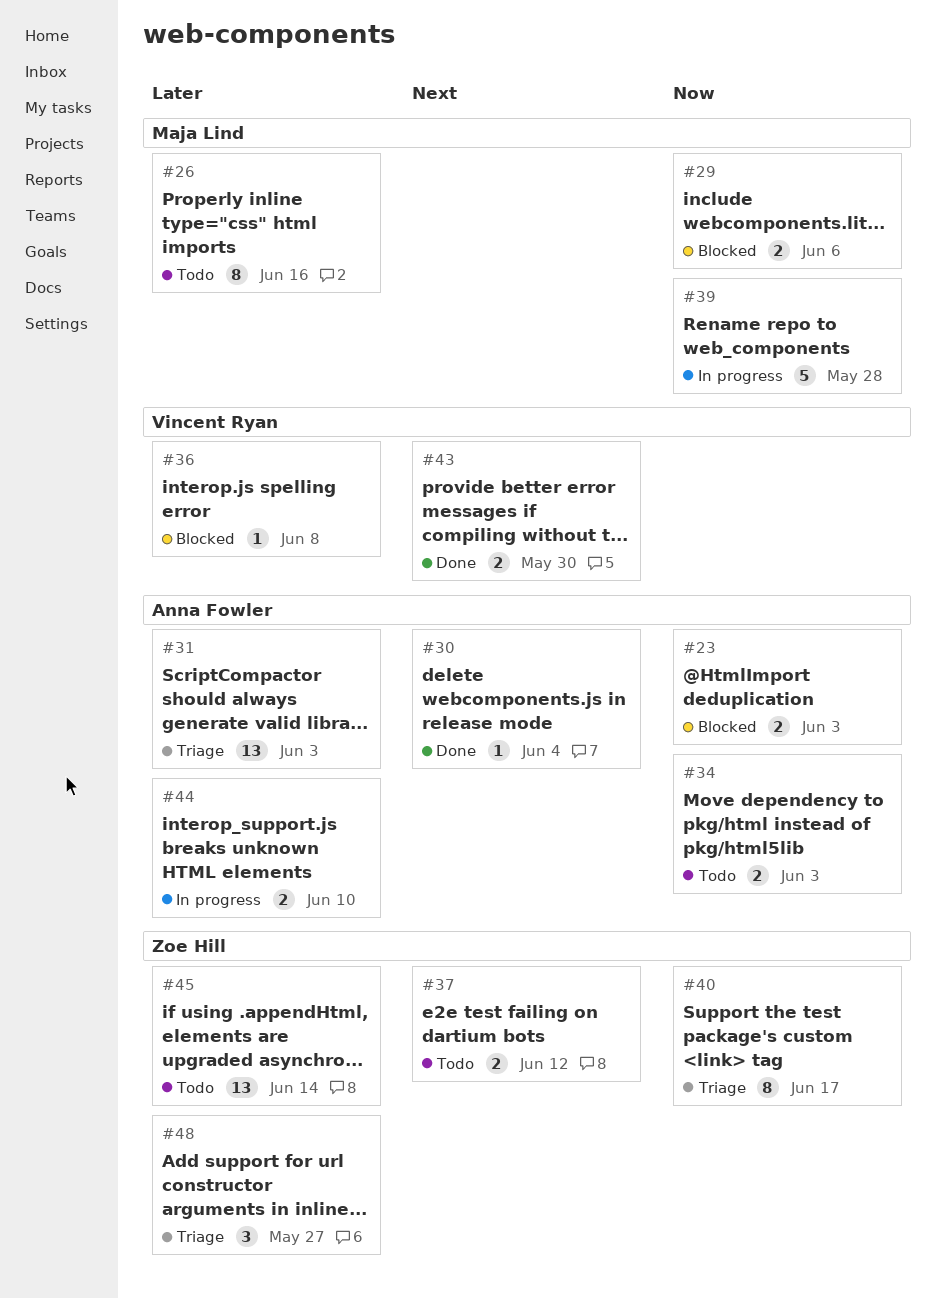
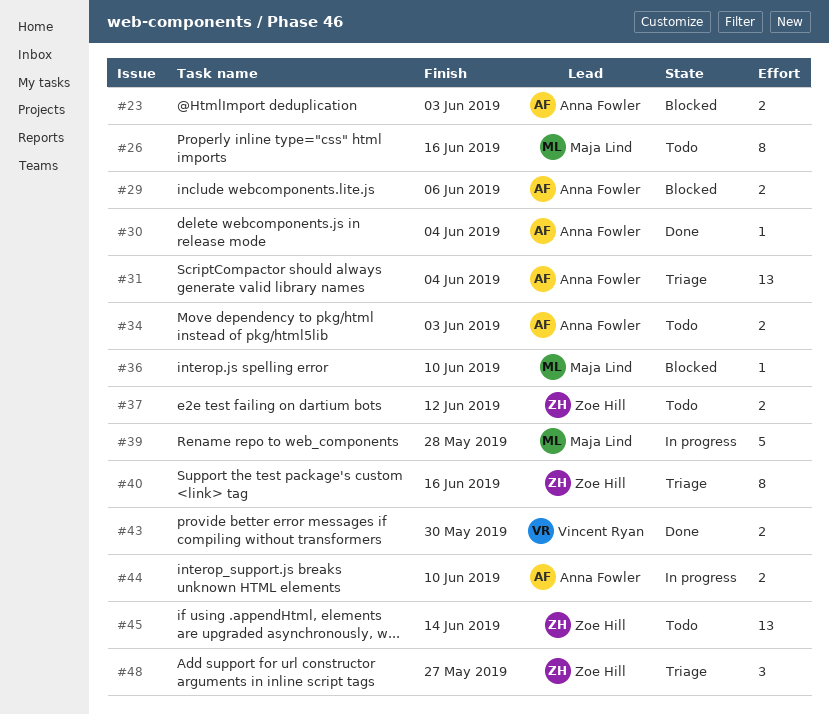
#29, owner: Maja Lind -> Anna Fowler
#31, due: Jun 3 -> Jun 4
#36, owner: Vincent Ryan -> Maja Lind
#36, due: Jun 8 -> Jun 10
#40, due: Jun 17 -> Jun 16

